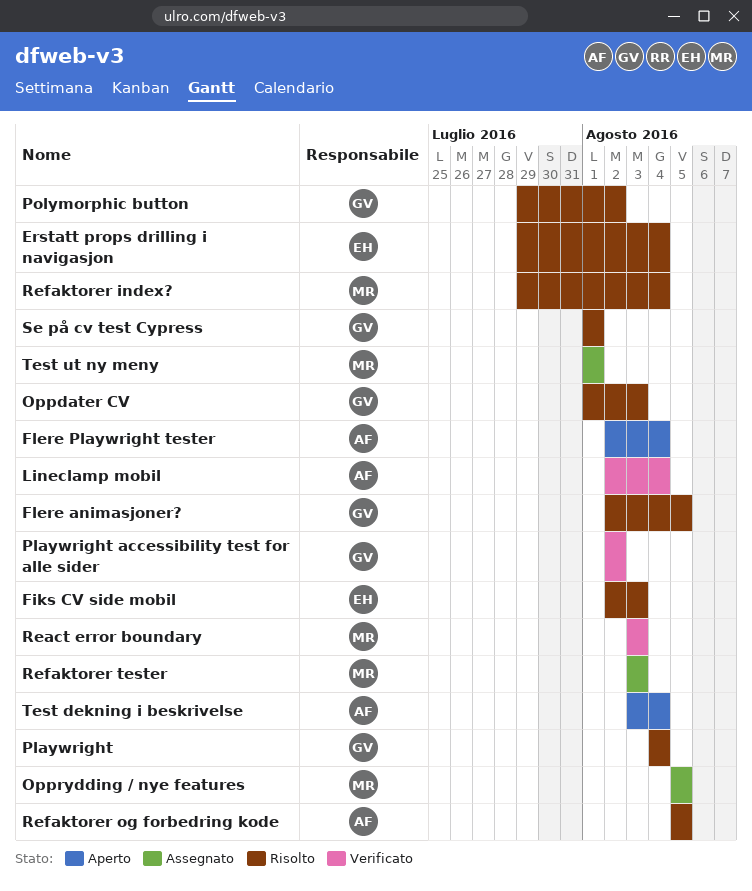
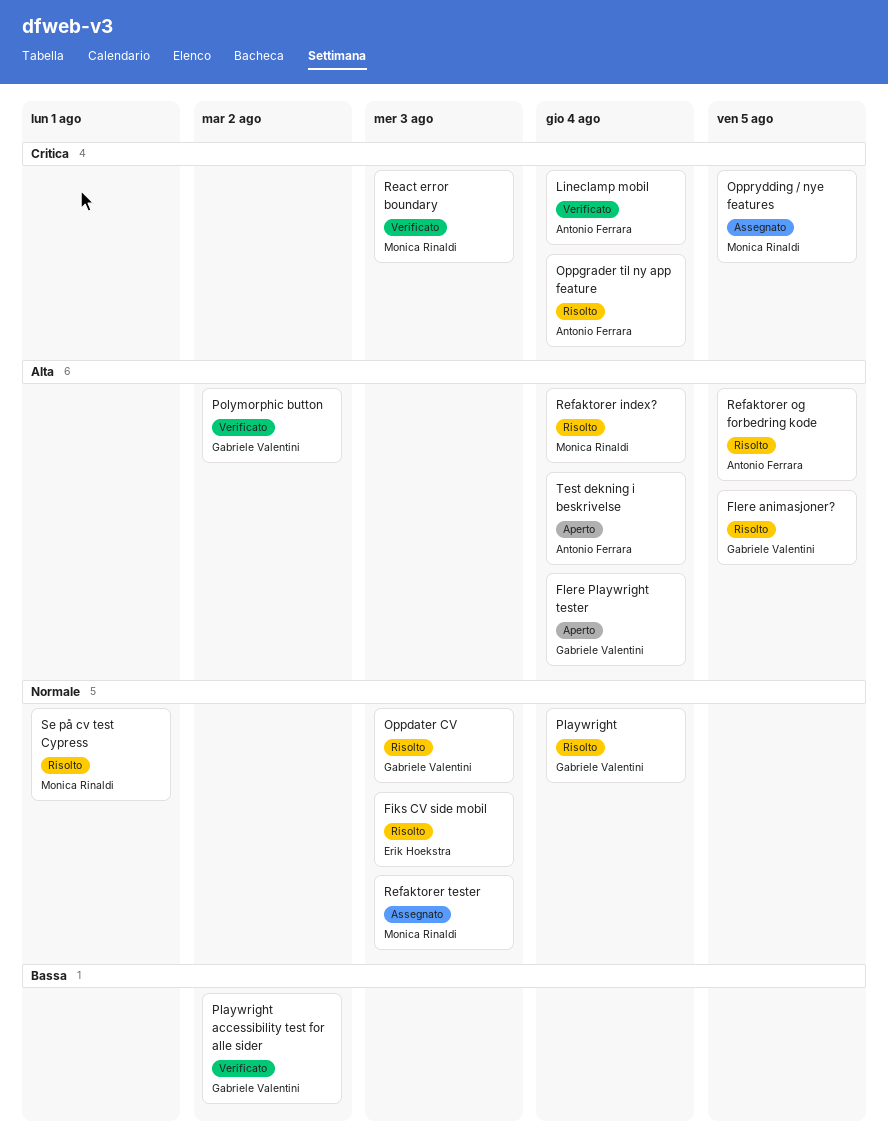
Erstatt props drilling i navigasjon: present -> none
Flere Playwright tester, owner: Antonio Ferrara -> Gabriele Valentini
Oppgrader til ny app feature: none -> present
Polymorphic button, status: Risolto -> Verificato
Se på cv test Cypress, owner: Gabriele Valentini -> Monica Rinaldi
Test ut ny meny: present -> none

